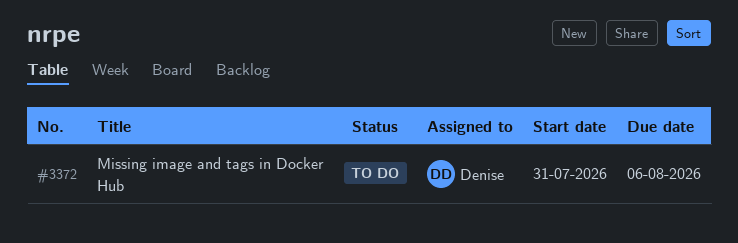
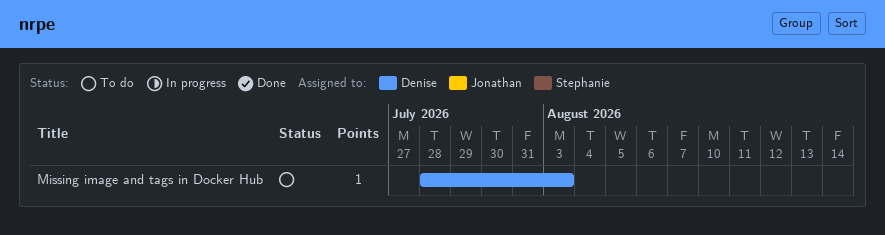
Missing image and tags in Docker Hub, start: Jul 31 -> Jul 28
Missing image and tags in Docker Hub, due: Aug 6 -> Aug 3

